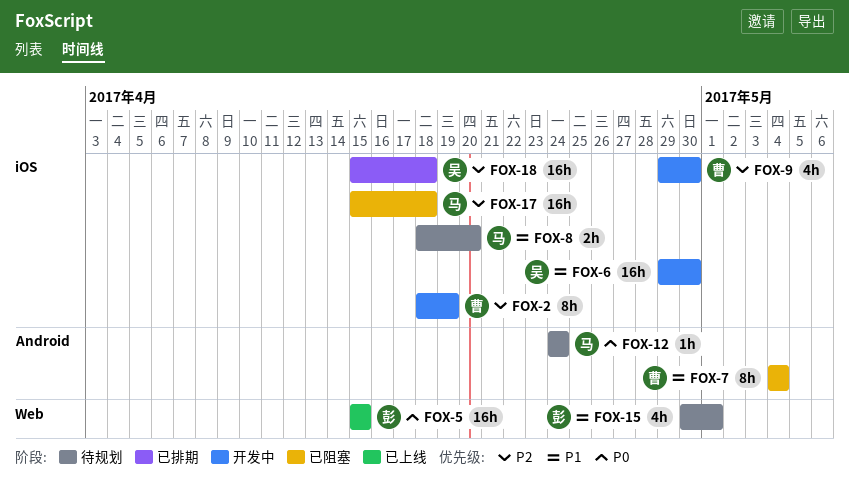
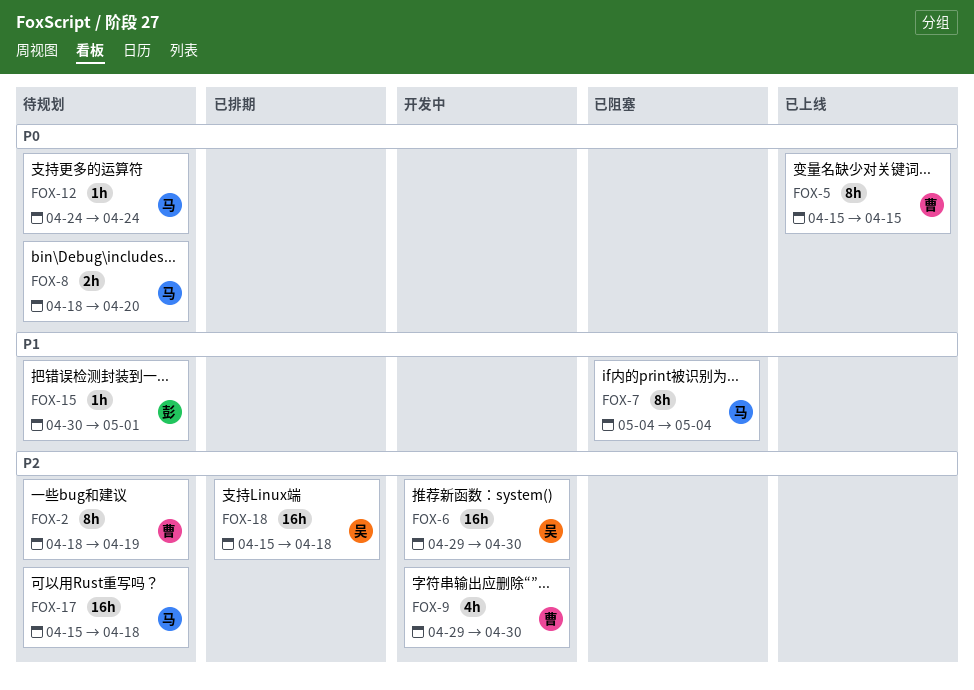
FOX-2, status: 开发中 -> 待规划
FOX-5, owner: 彭 -> 曹
FOX-5, estimate: 16h -> 8h
FOX-6, priority: P1 -> P2
FOX-7, owner: 曹 -> 马
FOX-8, priority: P1 -> P0
FOX-15, estimate: 4h -> 1h
FOX-17, status: 已阻塞 -> 待规划

